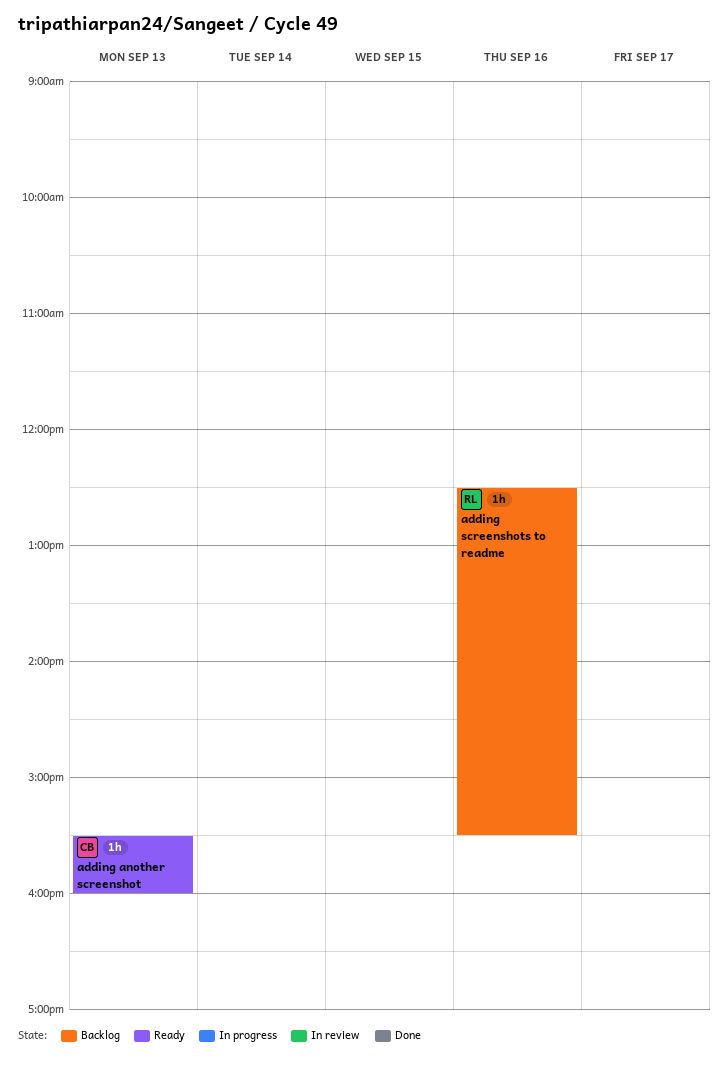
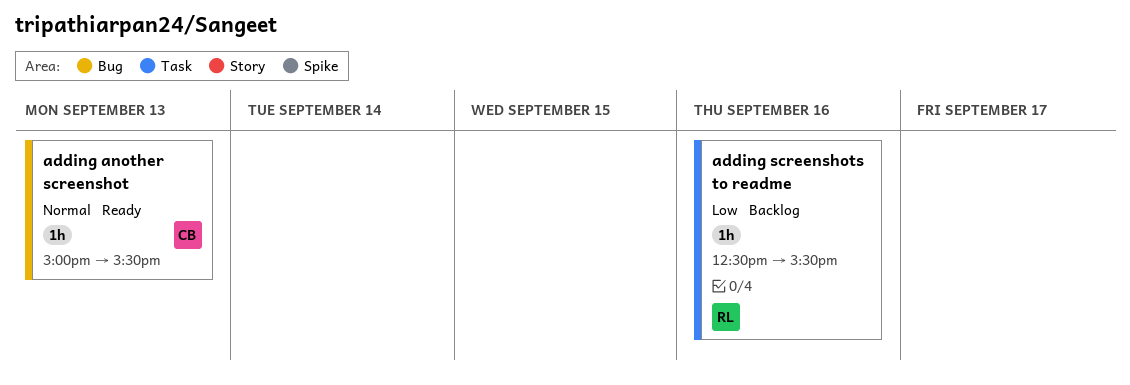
adding another screenshot, begins: 15:30 -> 15:00
adding another screenshot, ends: 16:00 -> 15:30

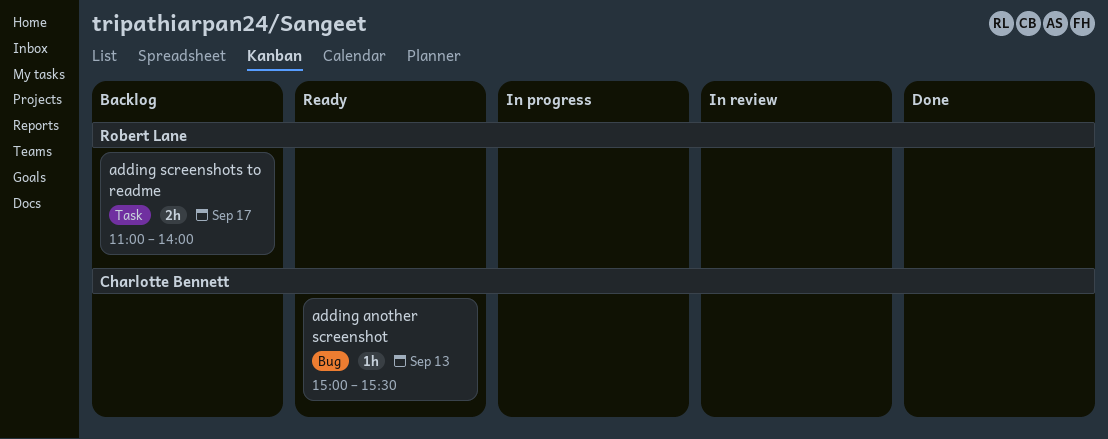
adding screenshots to readme, estimate: 1h -> 2h
adding screenshots to readme, day: Sep 16 -> Sep 17
adding screenshots to readme, begins: 12:30 -> 11:00
adding screenshots to readme, ends: 15:30 -> 14:00

